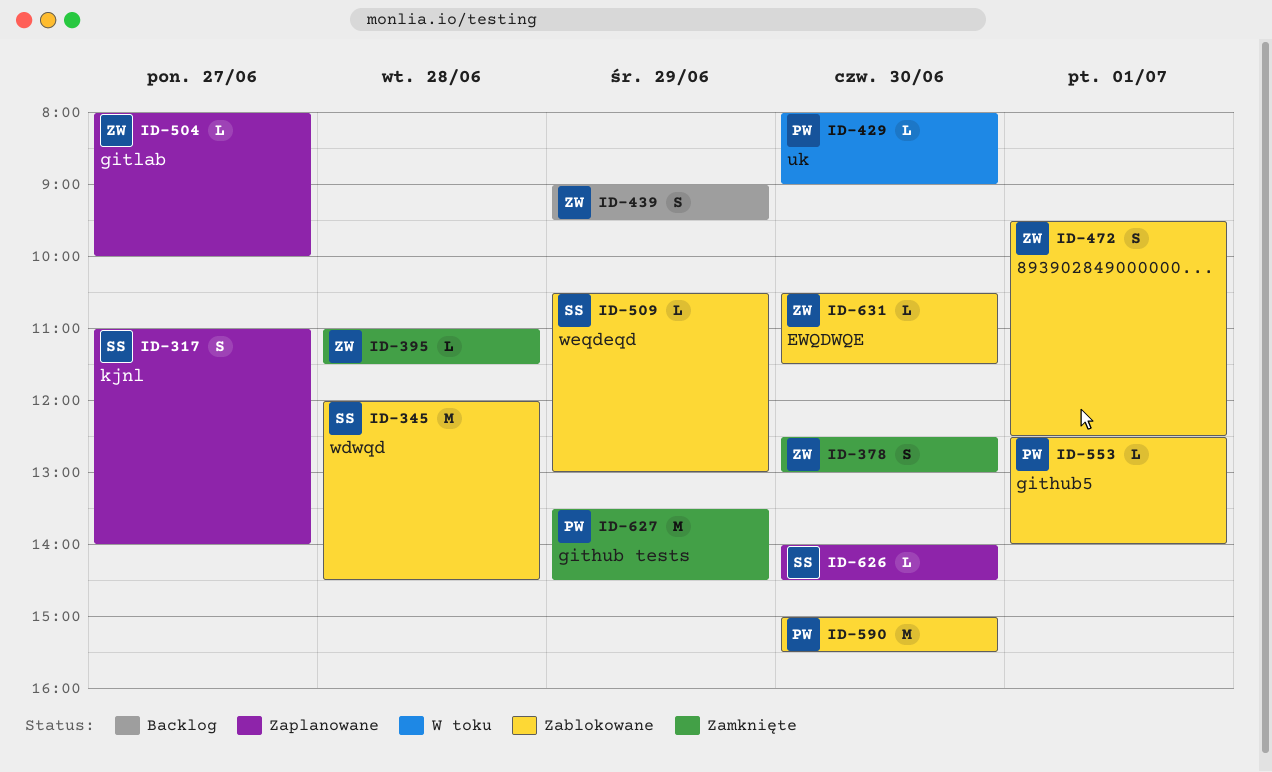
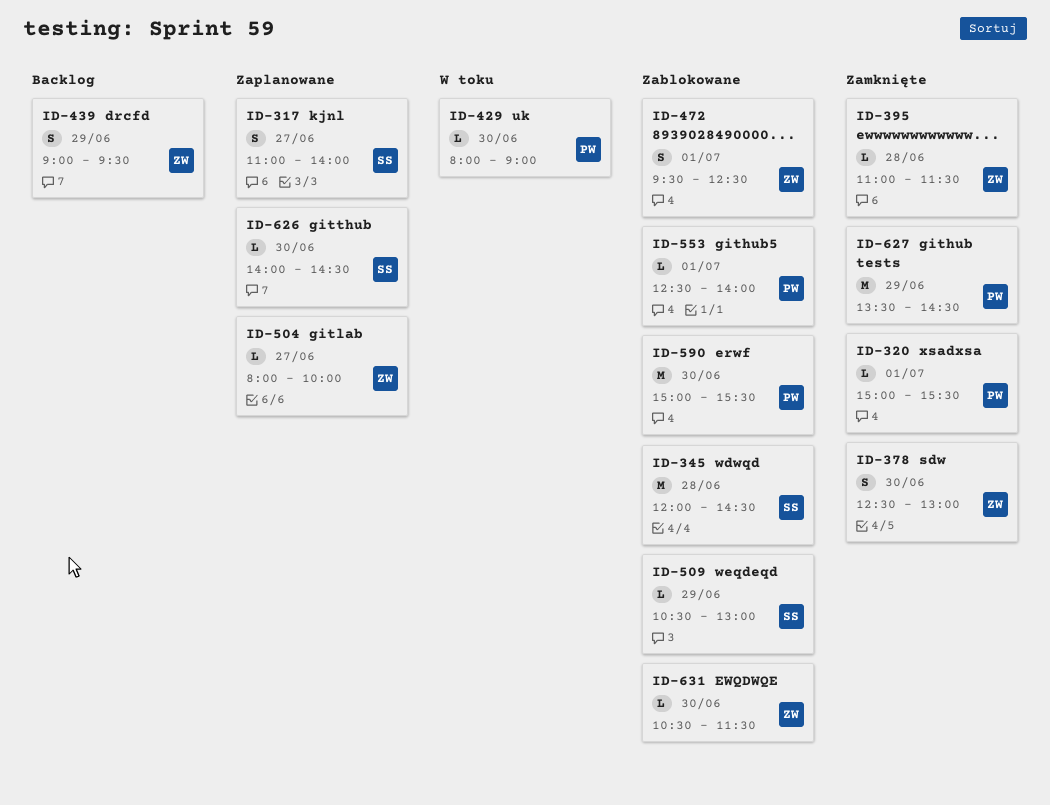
ID-320: none -> present

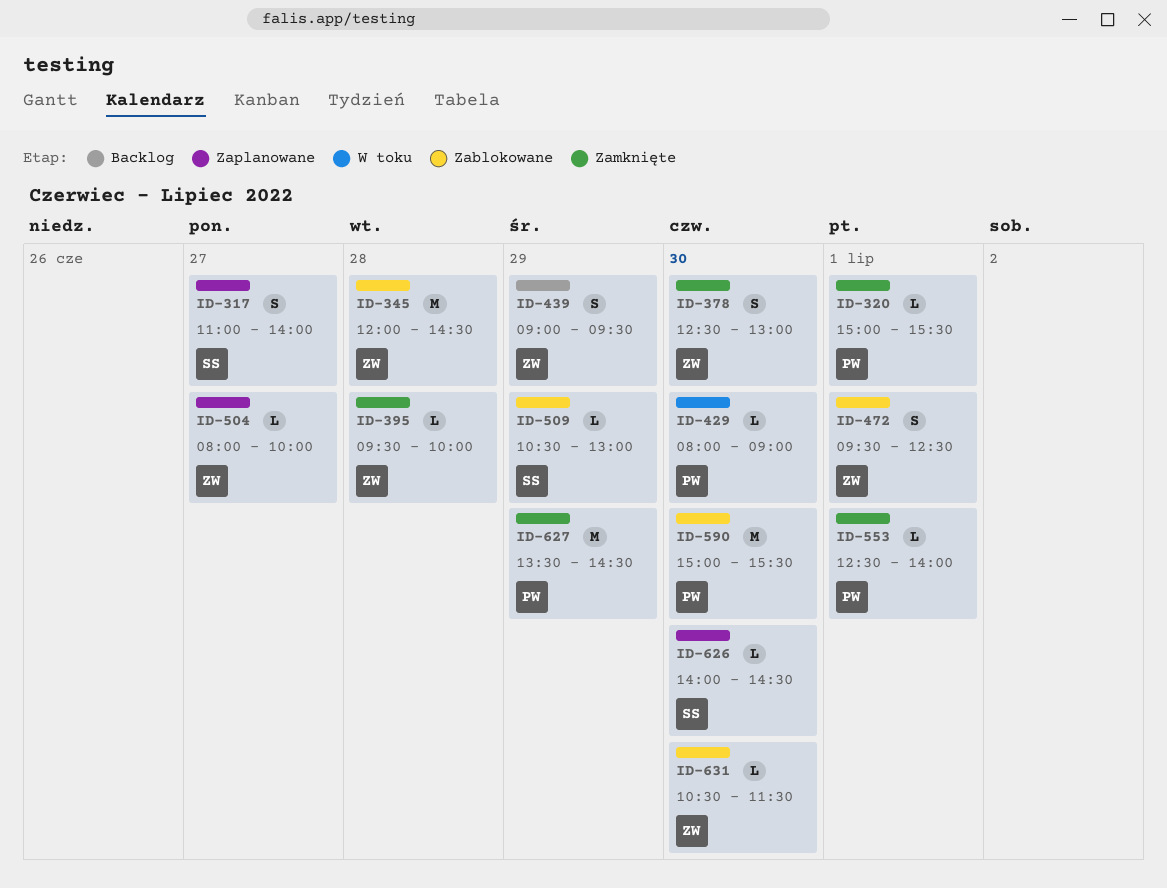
ID-345, owner: SS -> ZW
ID-395, begins: 11:00 -> 09:30
ID-395, ends: 11:30 -> 10:00
ID-553, status: Zablokowane -> Zamknięte

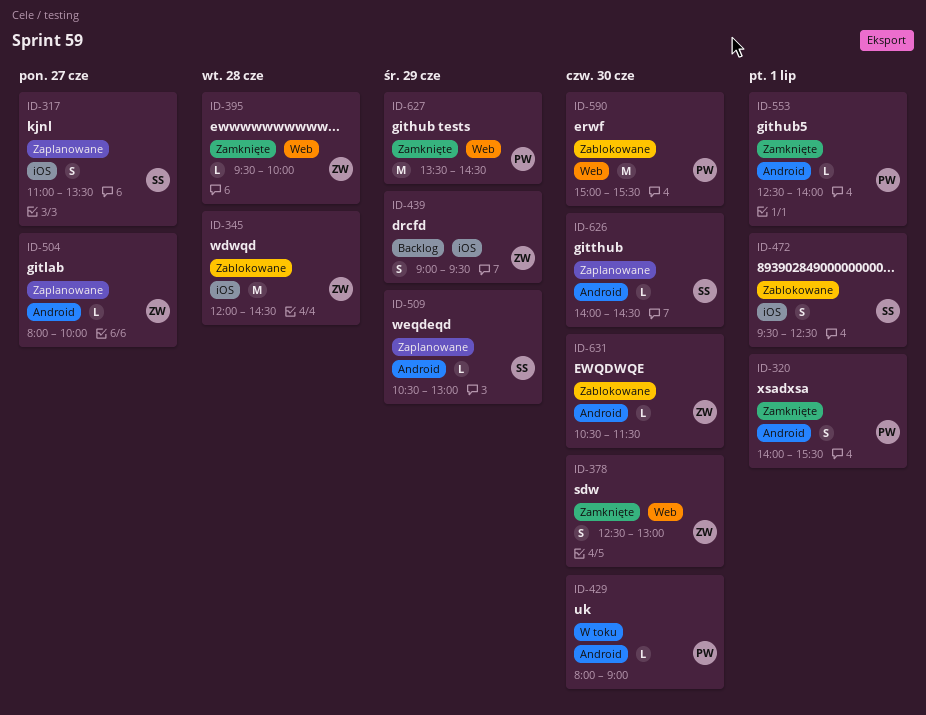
ID-317, ends: 14:00 -> 13:30
ID-320, estimate: L -> S
ID-320, begins: 15:00 -> 14:00
ID-472, owner: ZW -> SS
ID-509, status: Zablokowane -> Zaplanowane

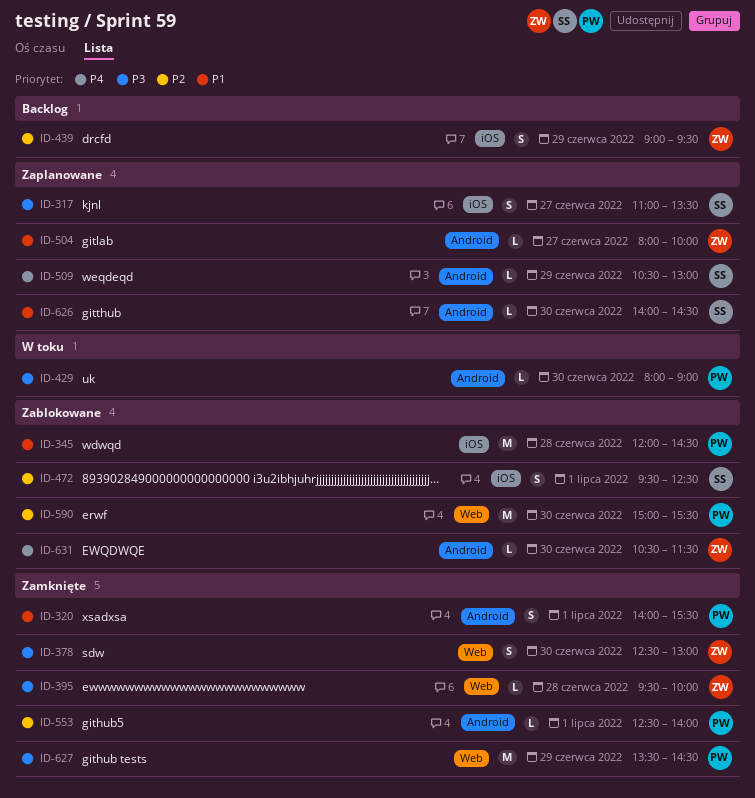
ID-345, owner: ZW -> PW

